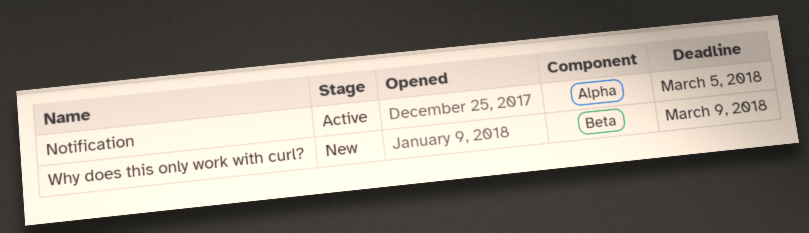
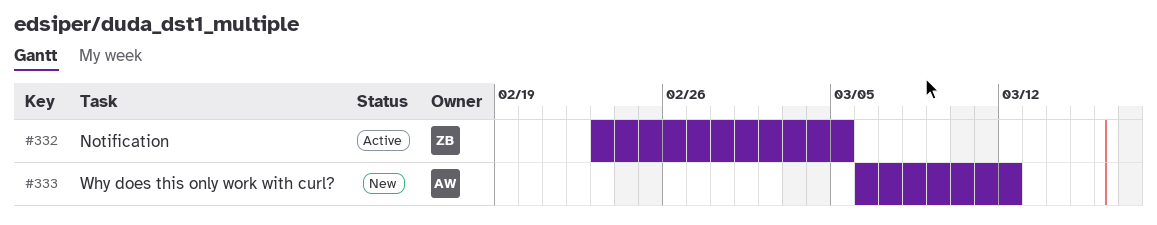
Why does this only work with curl?, due: Mar 9 -> Mar 12

